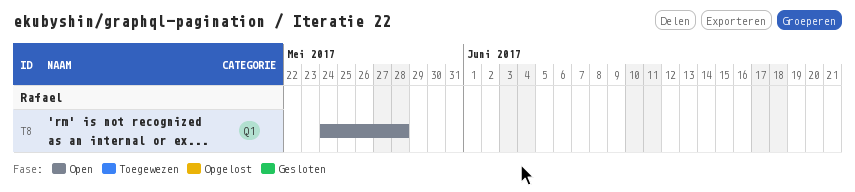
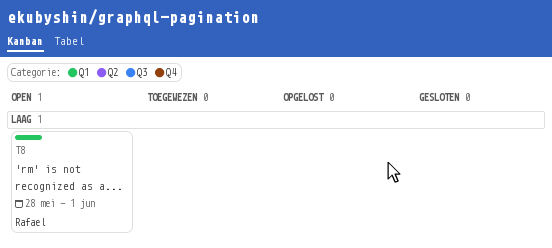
T8, start: May 24 -> May 28
T8, due: May 28 -> Jun 1

